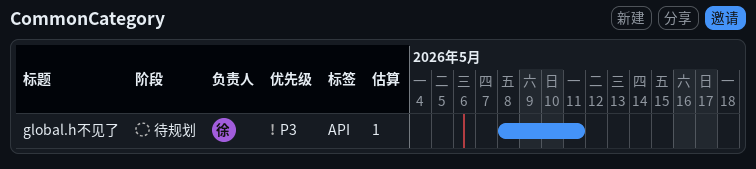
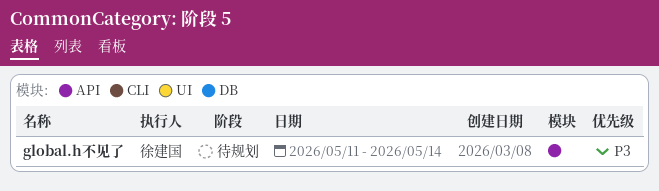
global.h不见了, start: May 8 -> May 11
global.h不见了, due: May 11 -> May 14

